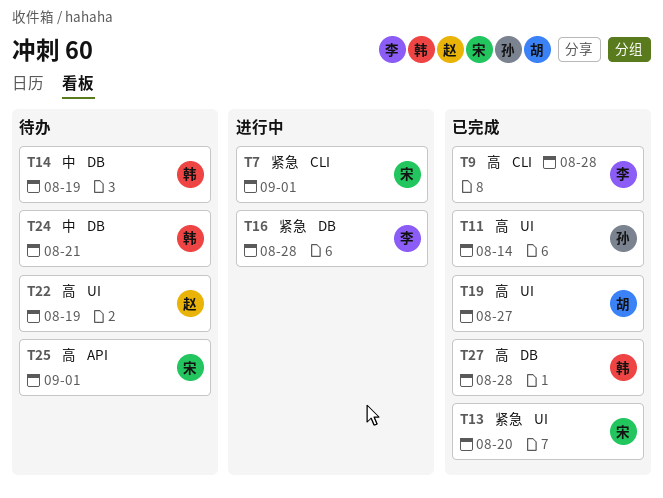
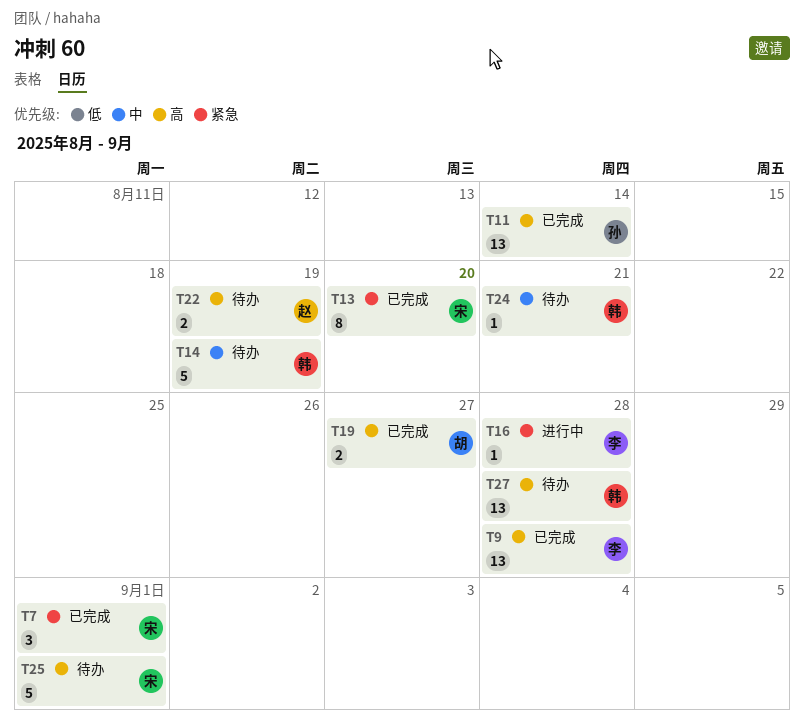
T7, status: 进行中 -> 已完成
T27, status: 已完成 -> 待办

